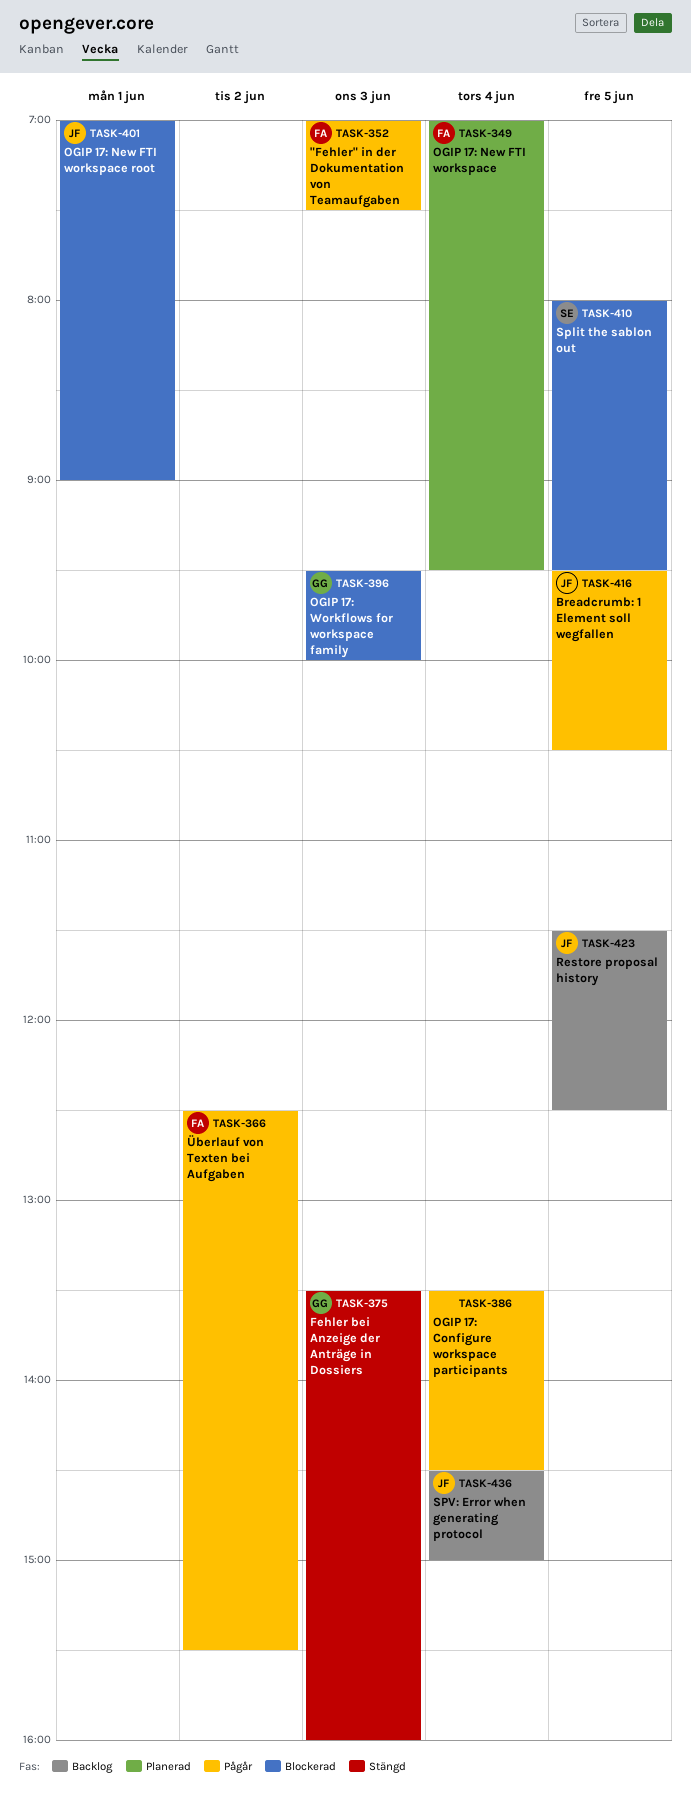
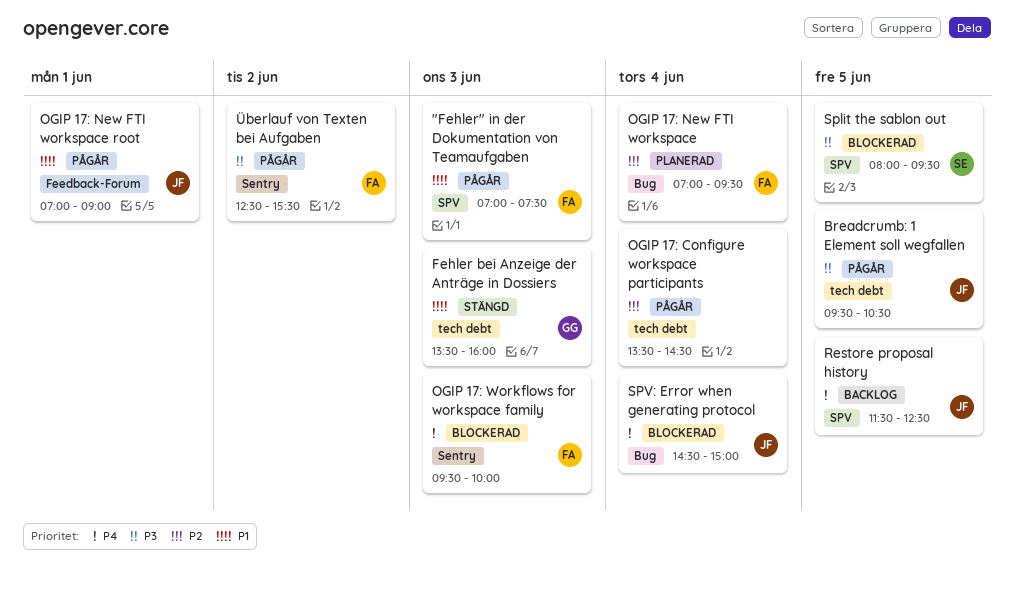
OGIP 17: New FTI workspace root, status: Blockerad -> Pågår
OGIP 17: Workflows for workspace family, owner: GG -> FA
SPV: Error when generating protocol, status: Backlog -> Blockerad

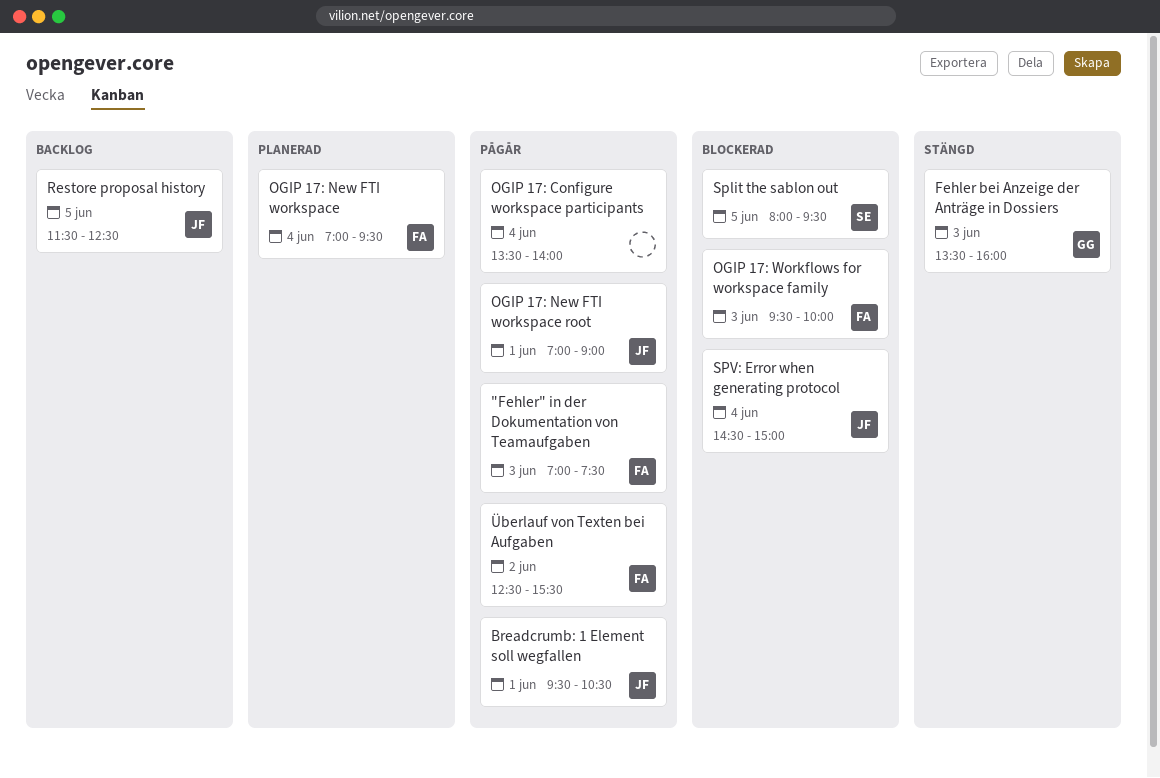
Breadcrumb: 1 Element soll wegfallen, day: Jun 5 -> Jun 1
OGIP 17: Configure workspace participants, ends: 14:30 -> 14:00

